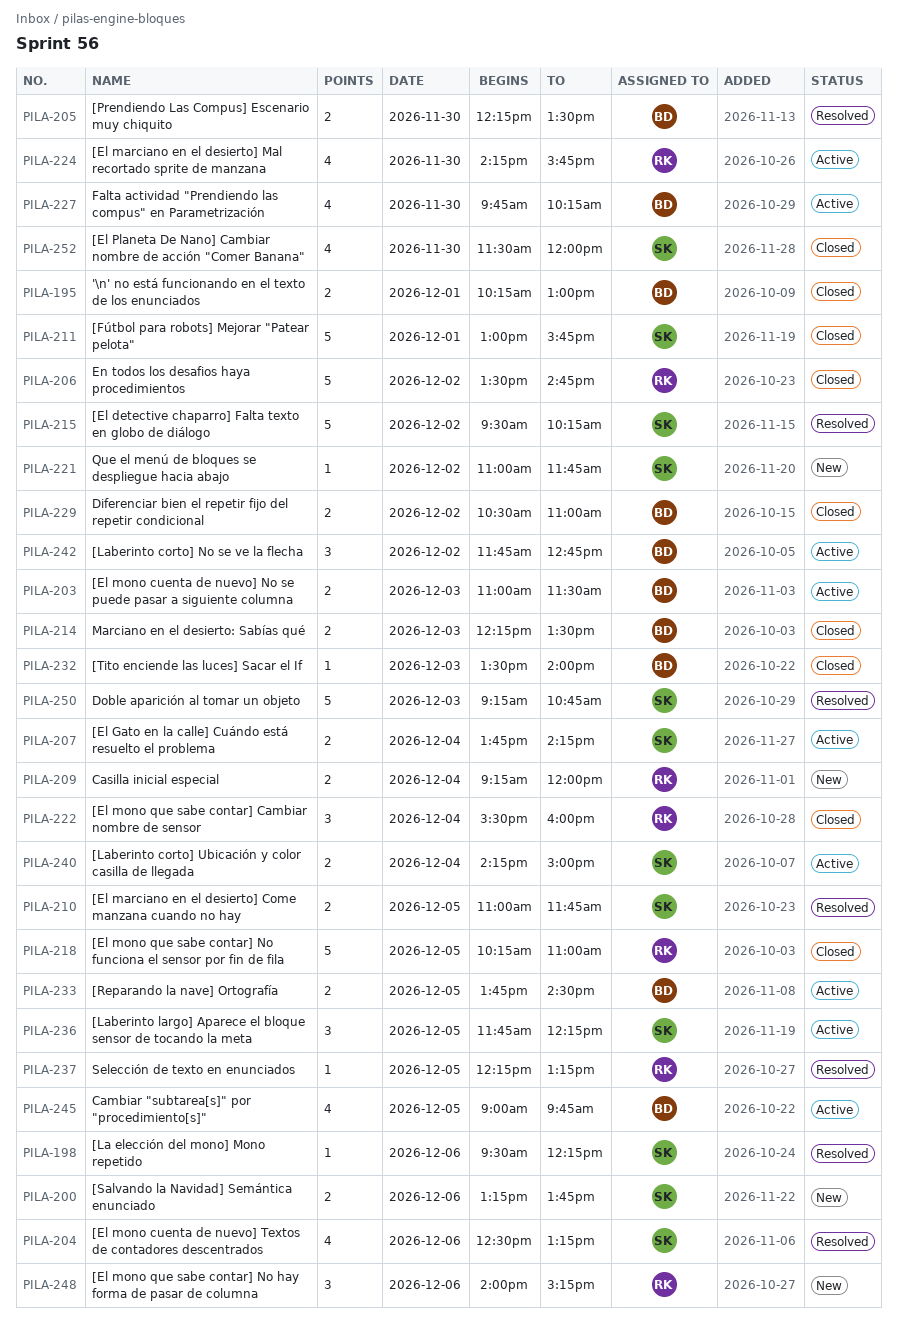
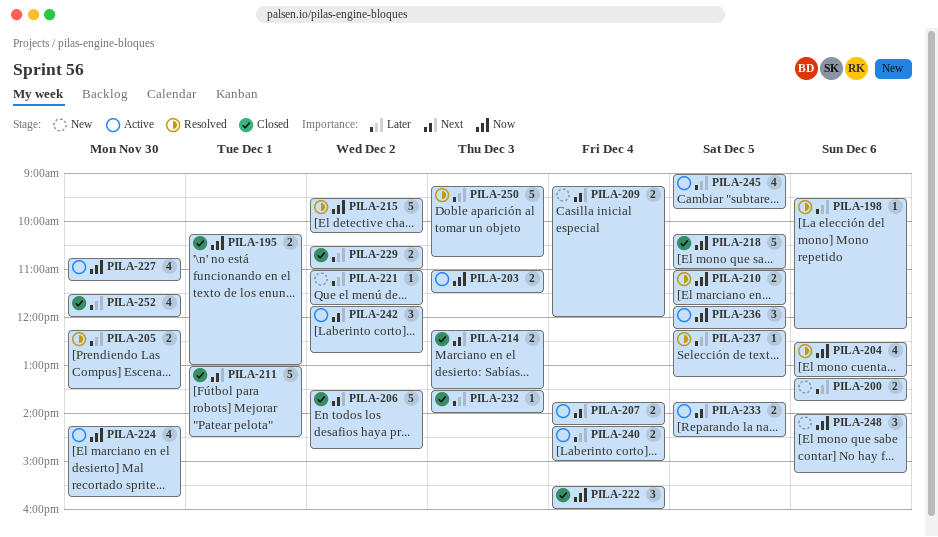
PILA-211, ends: 15:45 -> 14:30
PILA-227, begins: 09:45 -> 10:45
PILA-227, ends: 10:15 -> 11:15

